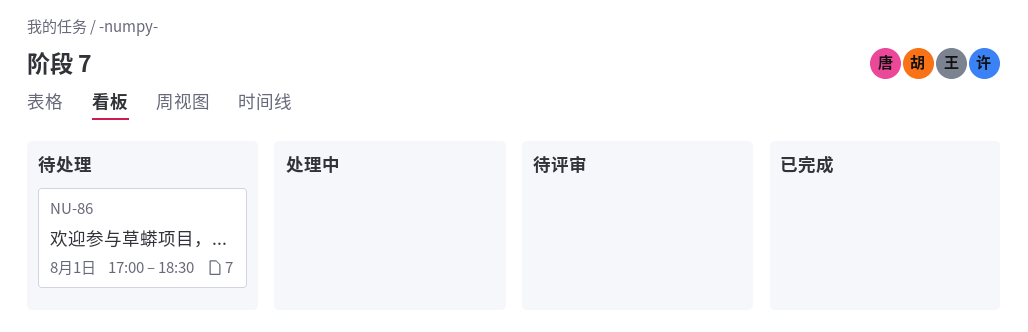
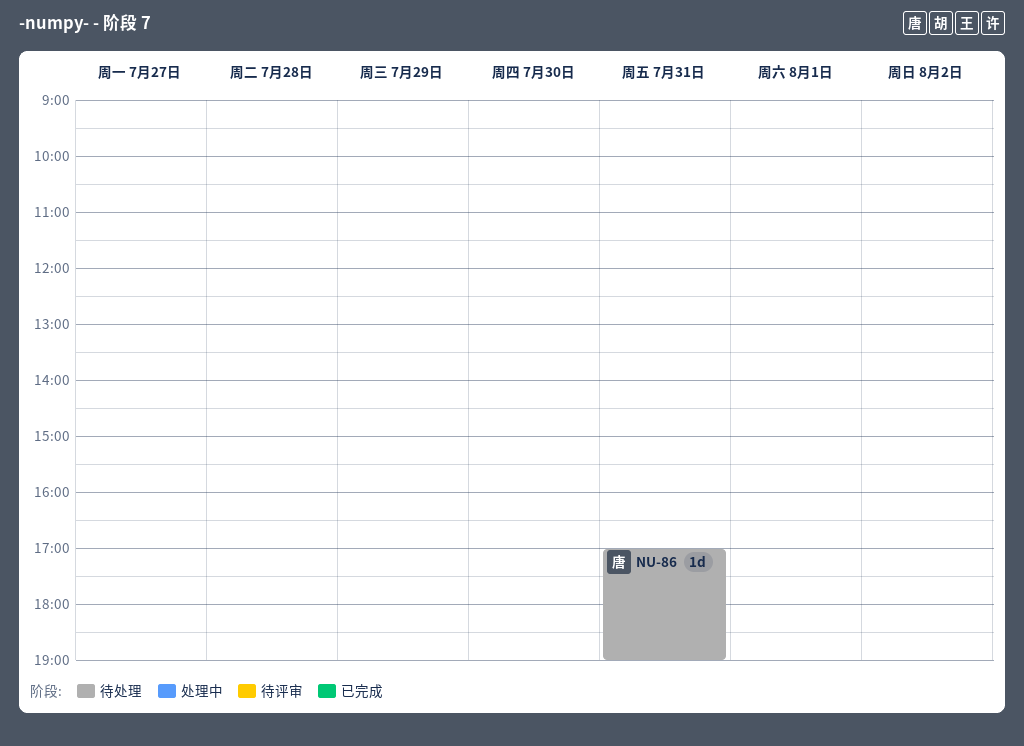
NU-86, day: Aug 1 -> Jul 31
NU-86, ends: 18:30 -> 19:00

